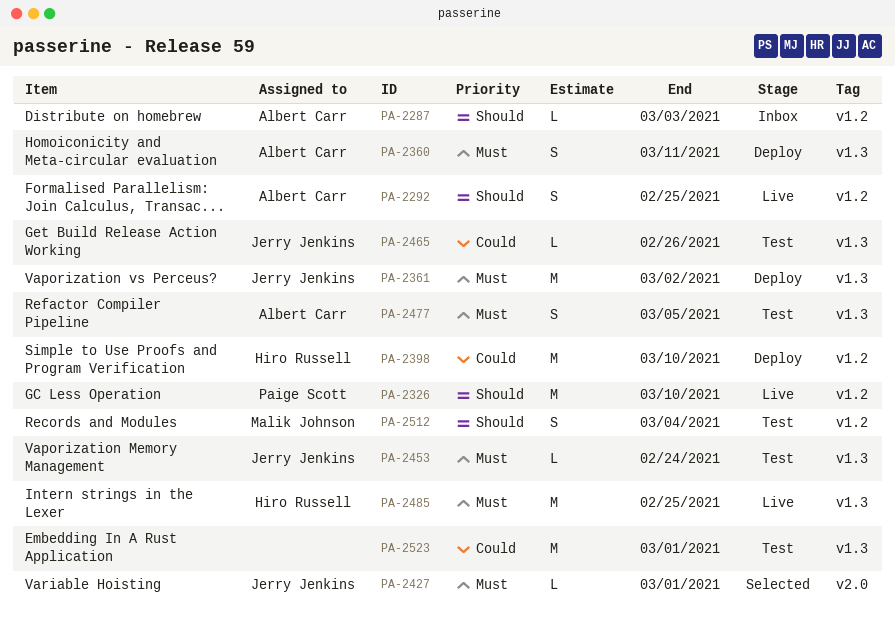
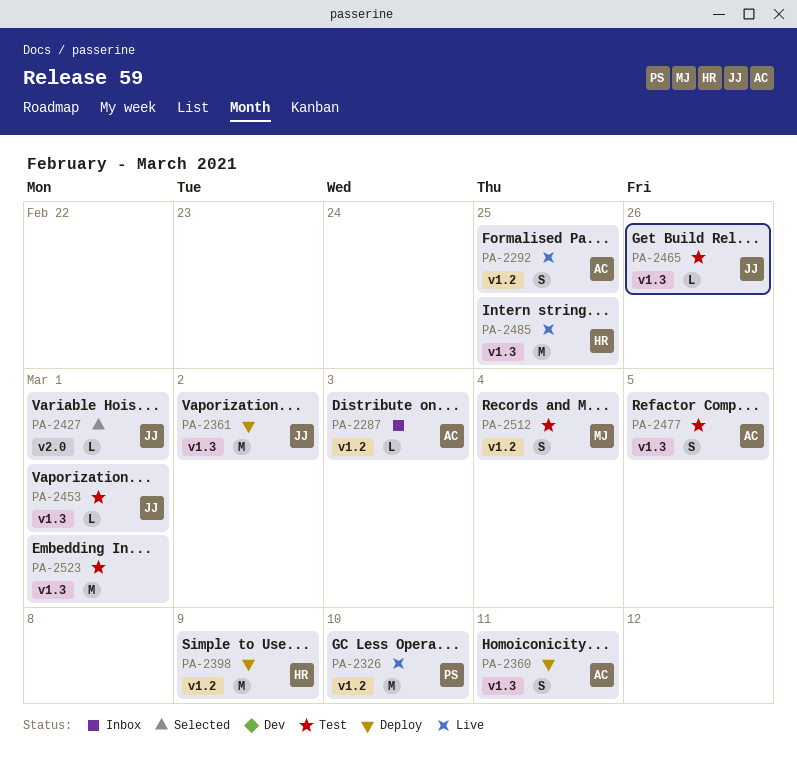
PA-2398, due: Mar 10 -> Mar 9
PA-2453, due: Feb 24 -> Mar 1

